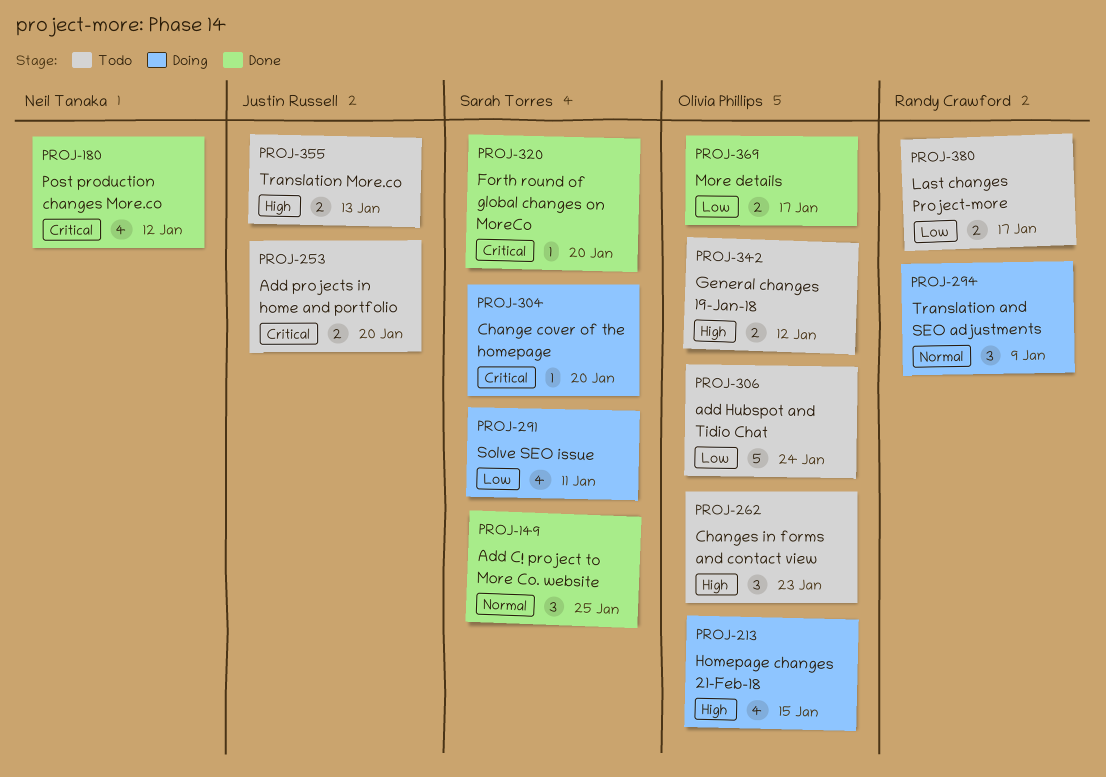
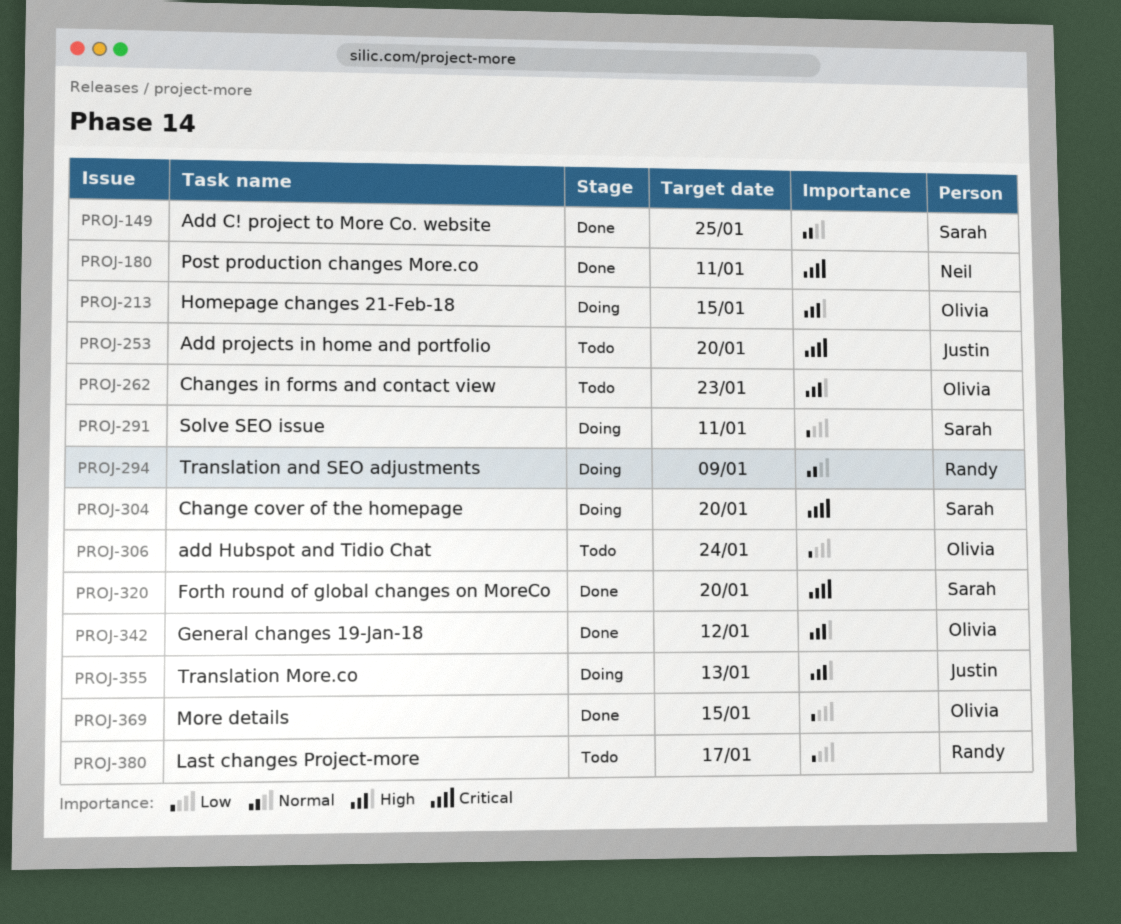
PROJ-180, due: Jan 12 -> Jan 11
PROJ-342, status: Todo -> Done
PROJ-355, status: Todo -> Doing
PROJ-369, due: Jan 17 -> Jan 15

